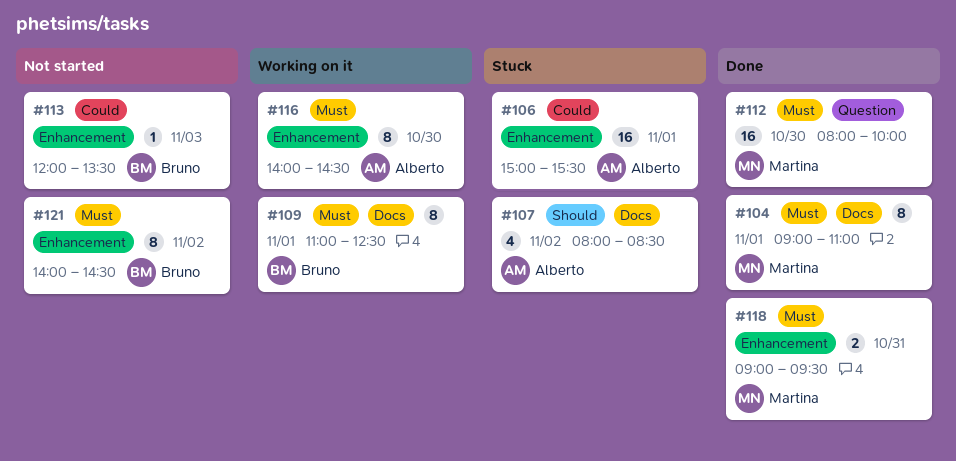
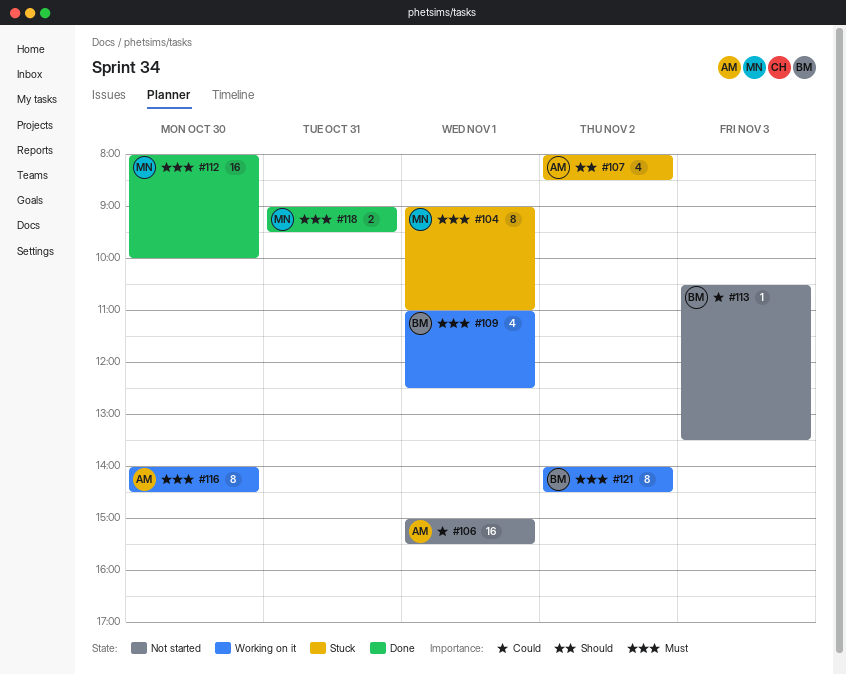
#104, status: Done -> Stuck
#106, status: Stuck -> Not started
#109, estimate: 8 -> 4
#113, begins: 12:00 -> 10:30
#121, status: Not started -> Working on it

